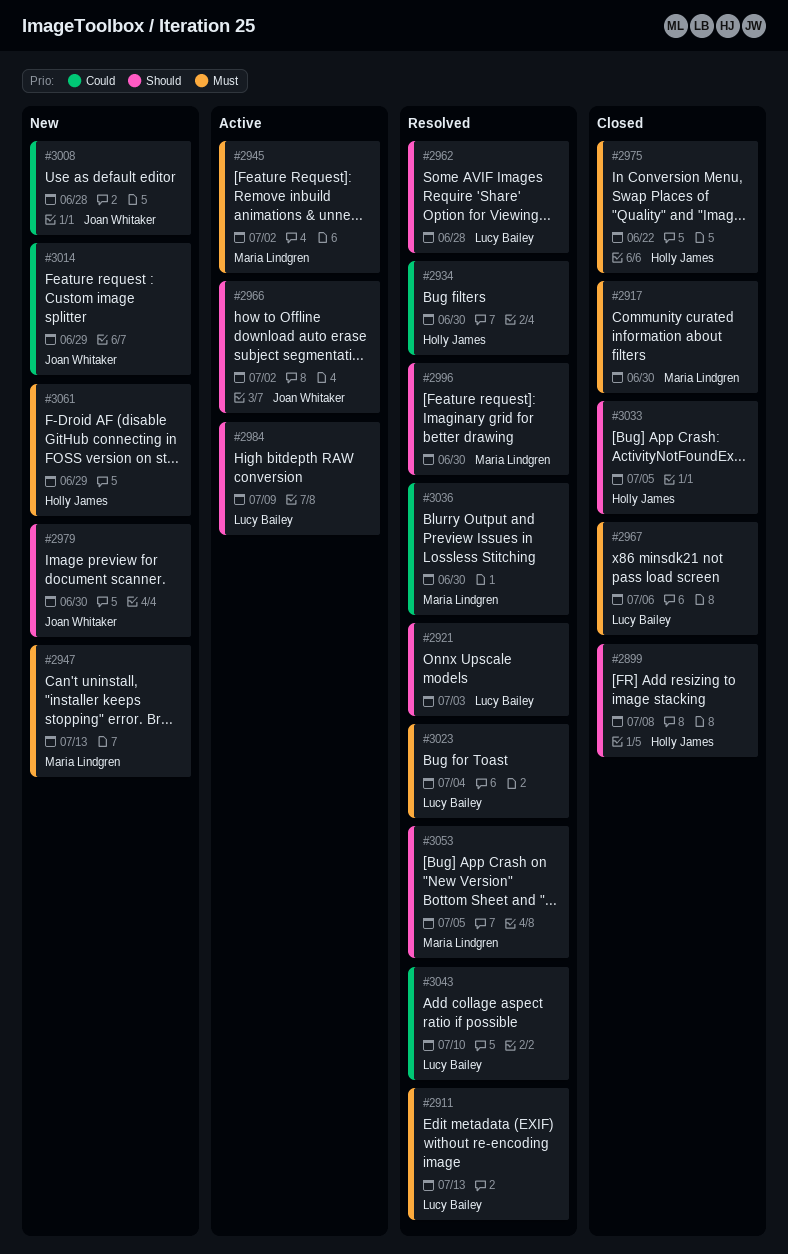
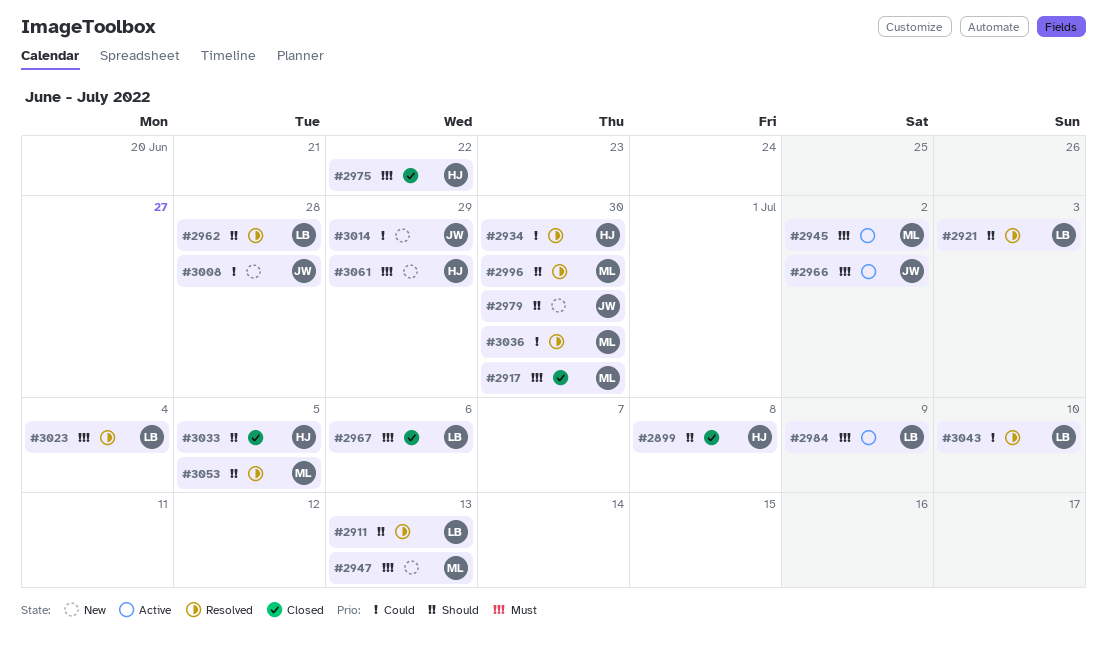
#2911, priority: Must -> Should
#2966, priority: Should -> Must
#2984, priority: Should -> Must

